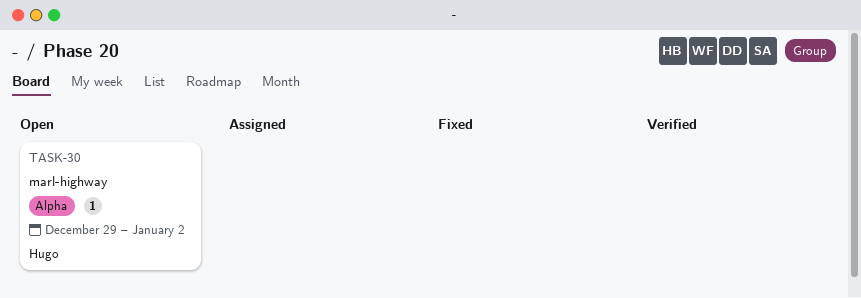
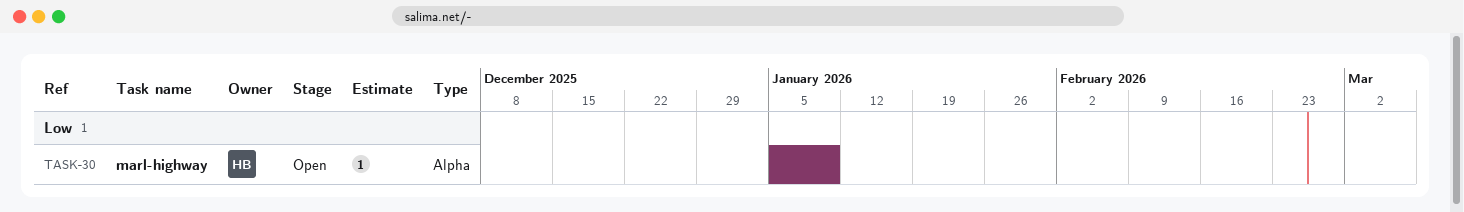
TASK-30, start: Dec 29 -> Jan 5
TASK-30, due: Jan 2 -> Jan 9

